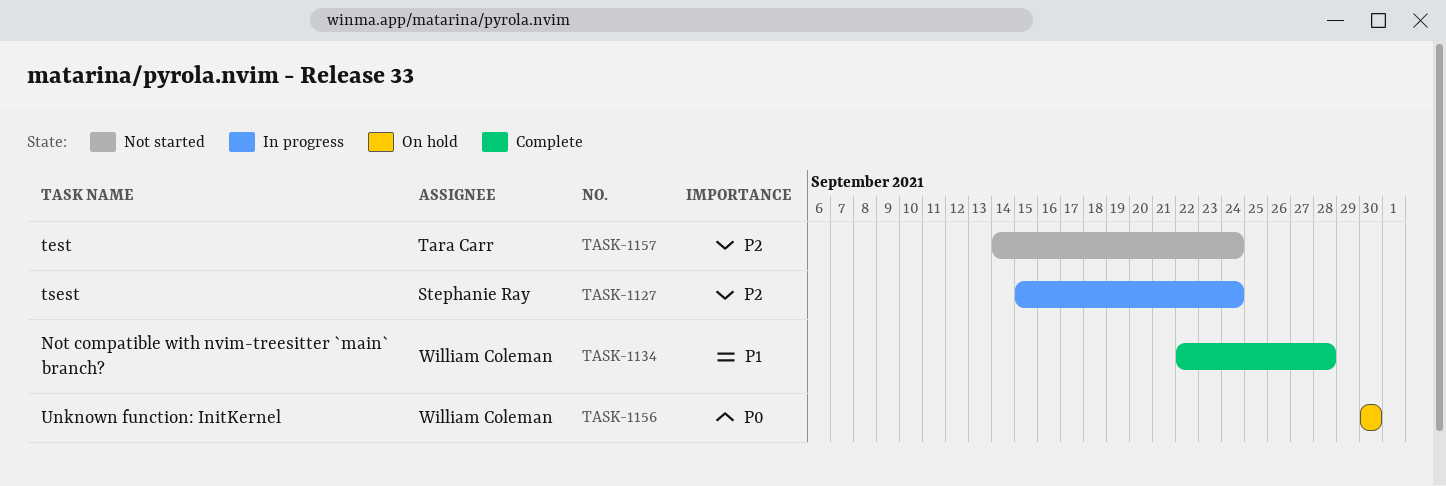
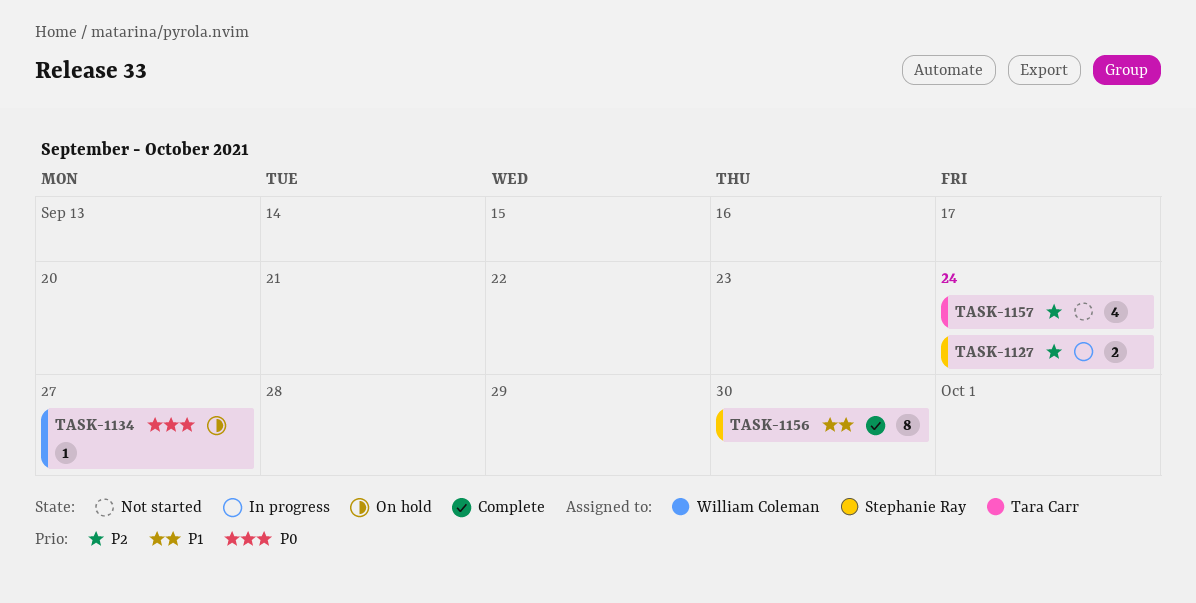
TASK-1134, status: Complete -> On hold
TASK-1134, priority: P1 -> P0
TASK-1134, due: Sep 28 -> Sep 27
TASK-1156, status: On hold -> Complete
TASK-1156, owner: William Coleman -> Stephanie Ray
TASK-1156, priority: P0 -> P1

